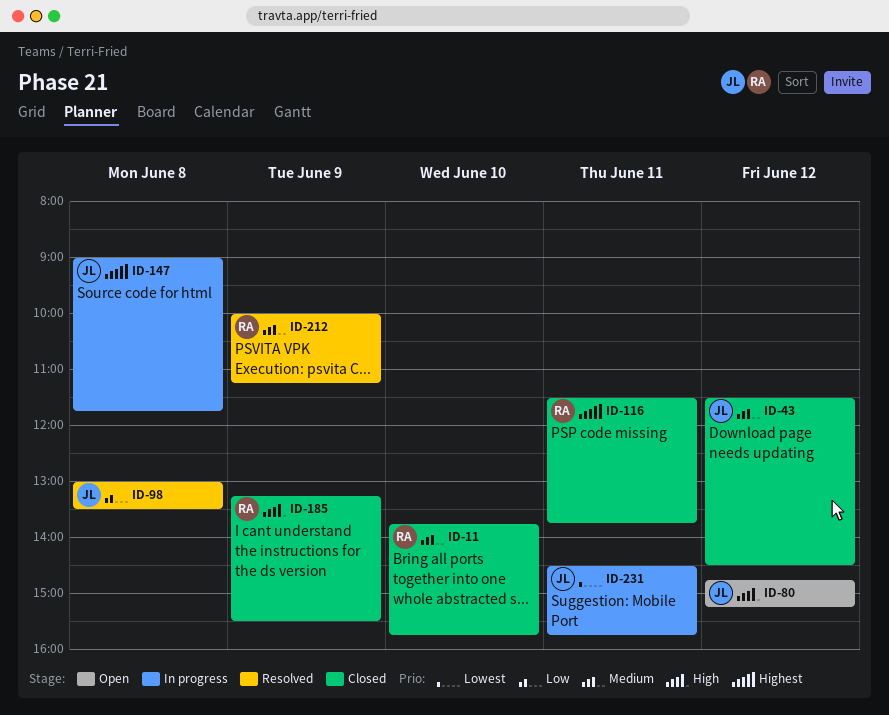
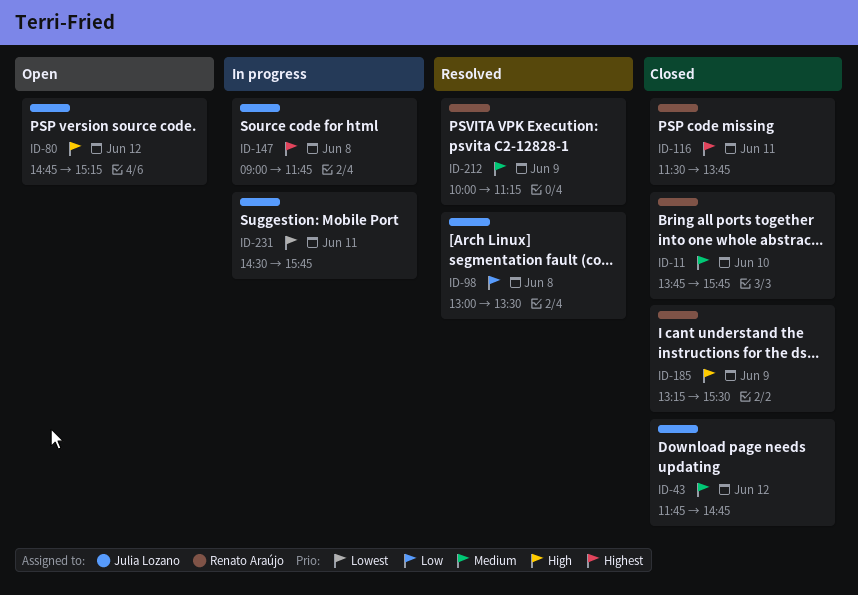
ID-43, begins: 11:30 -> 11:45
ID-43, ends: 14:30 -> 14:45

